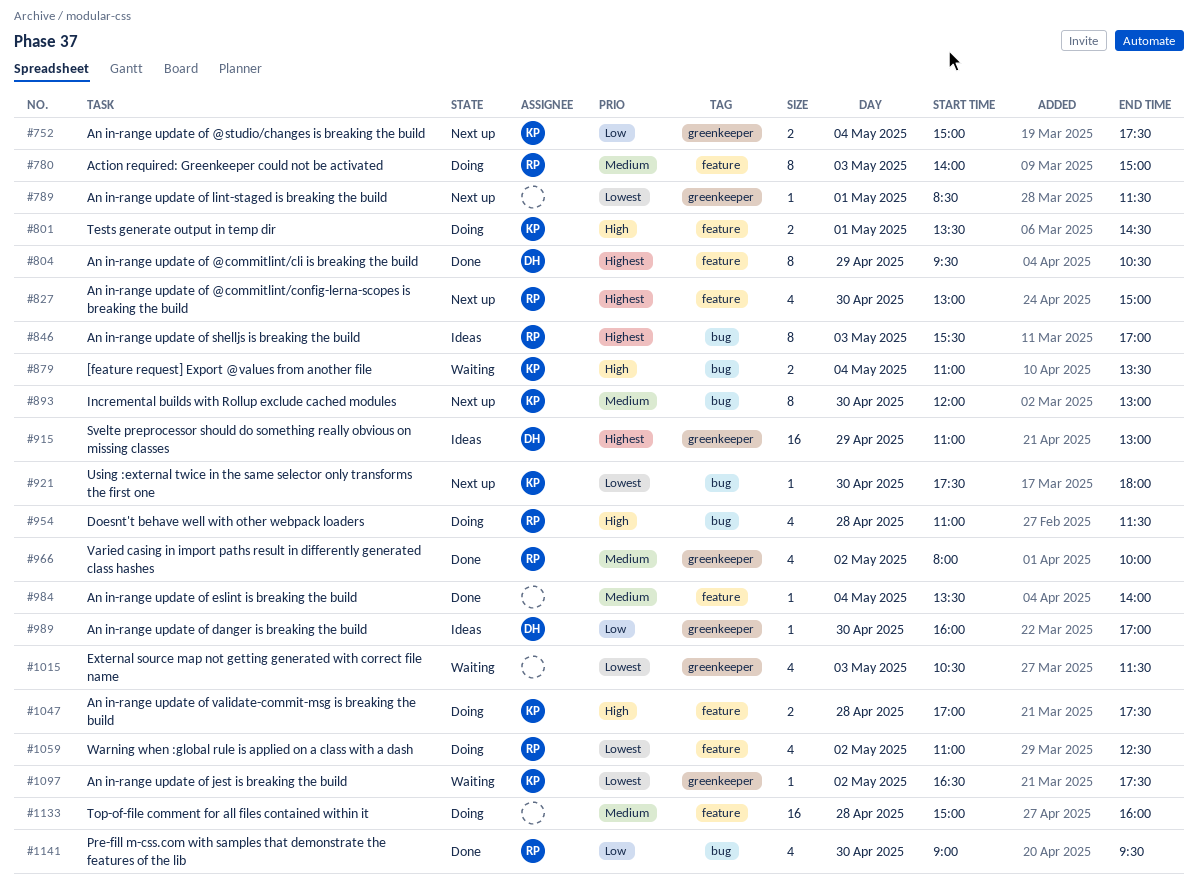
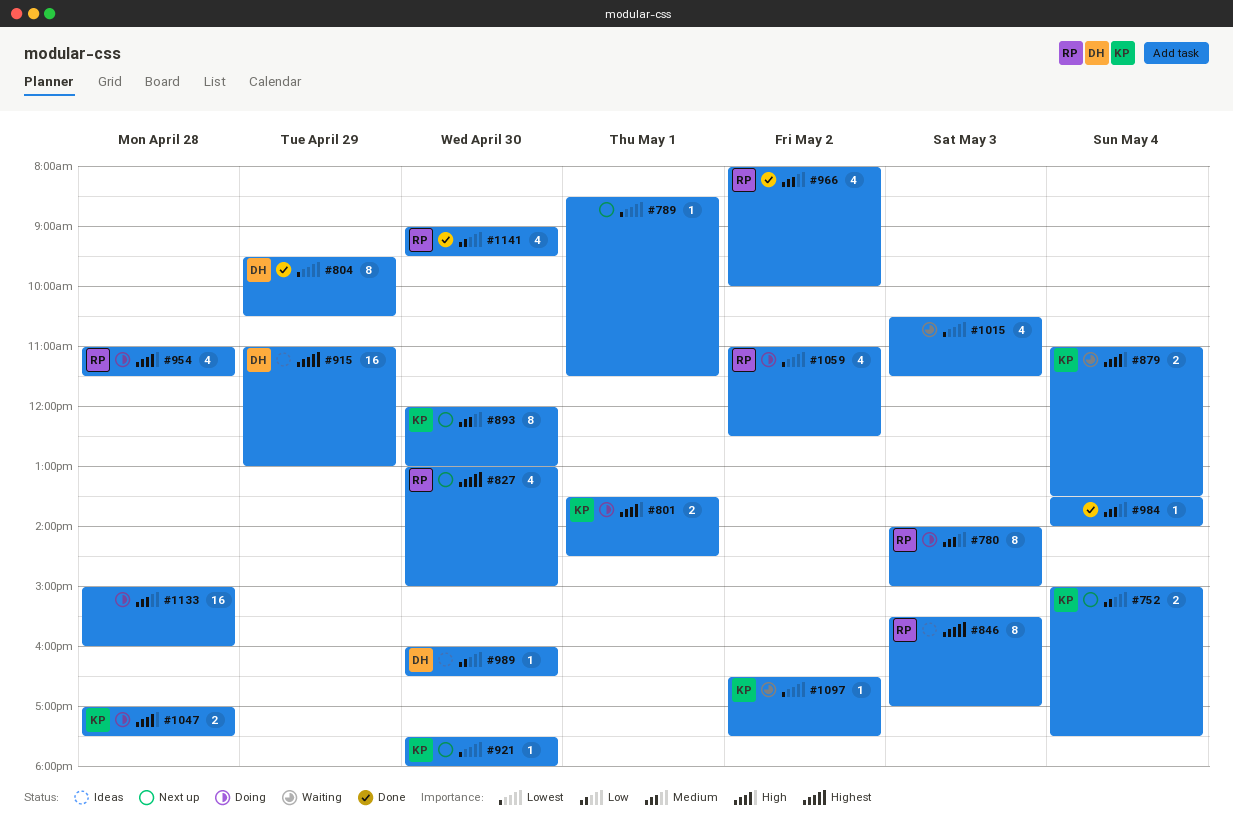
#804, priority: Highest -> Lowest
#989, ends: 17:00 -> 16:30

